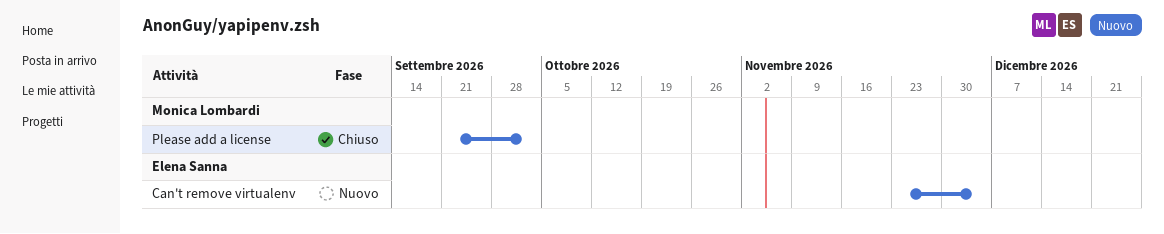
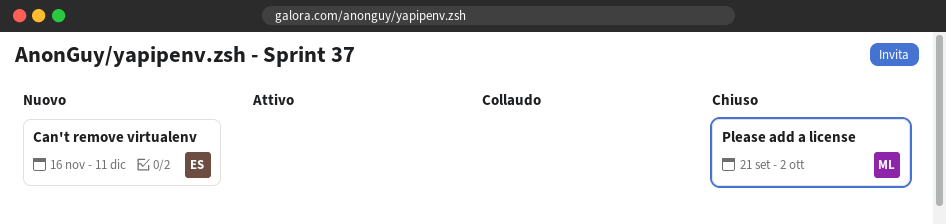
Can't remove virtualenv, start: Nov 23 -> Nov 16
Can't remove virtualenv, due: Dec 4 -> Dec 11

